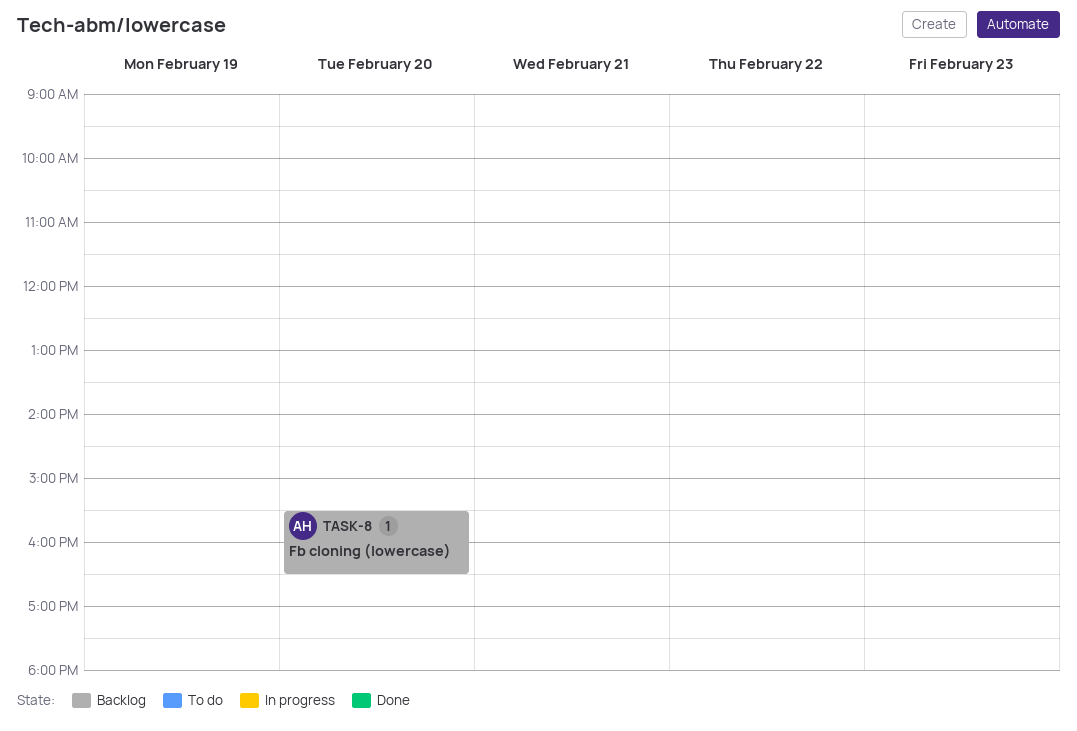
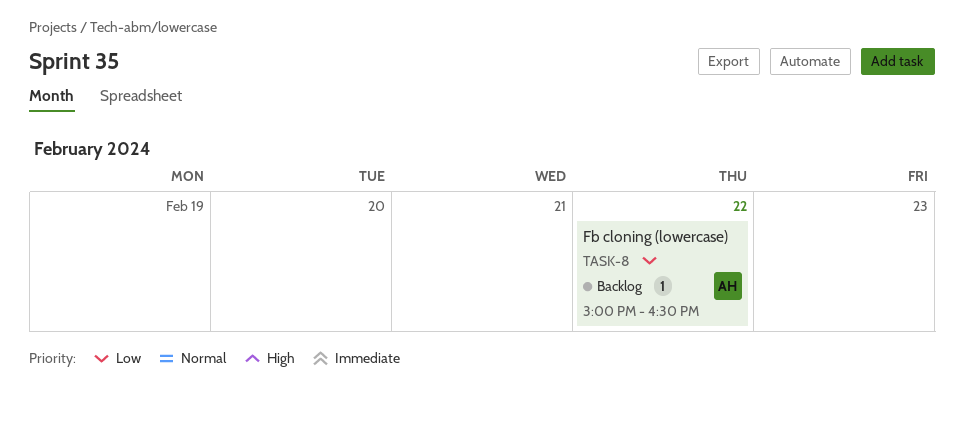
TASK-8, day: Feb 20 -> Feb 22
TASK-8, begins: 15:30 -> 15:00

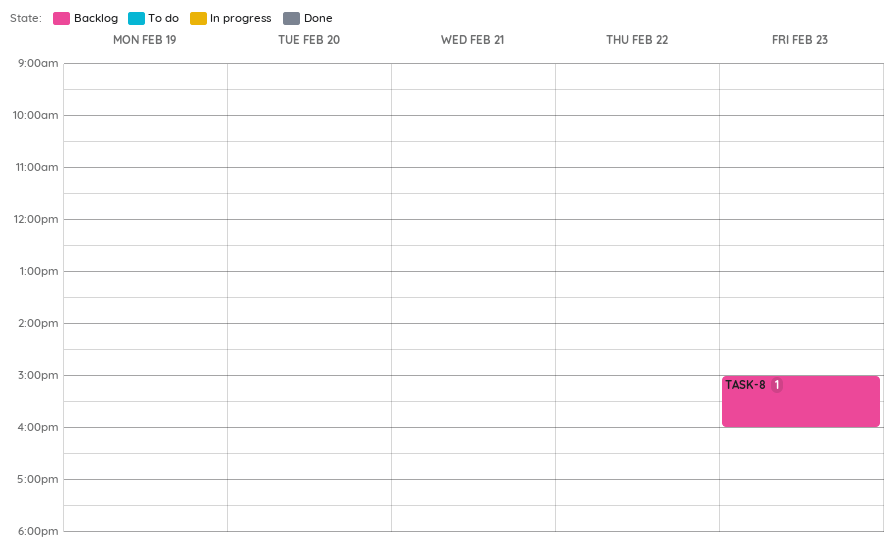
TASK-8, day: Feb 22 -> Feb 23
TASK-8, ends: 16:30 -> 16:00

